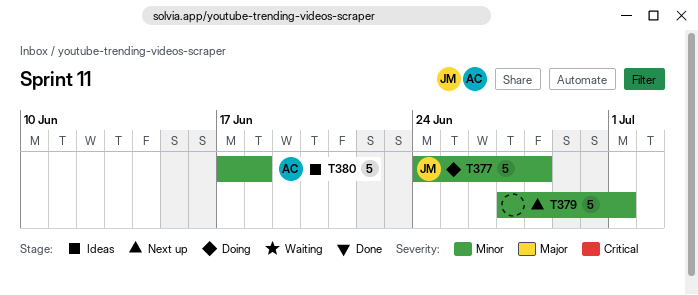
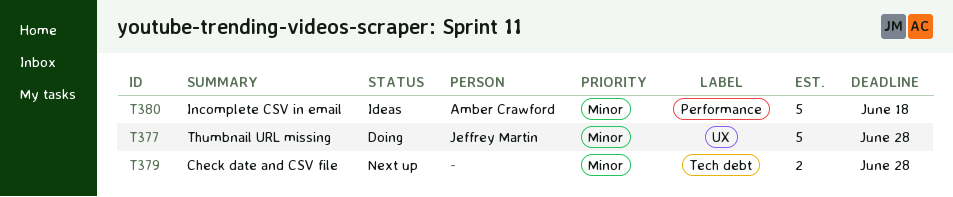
T379, estimate: 5 -> 2
T379, due: Jul 1 -> Jun 28

